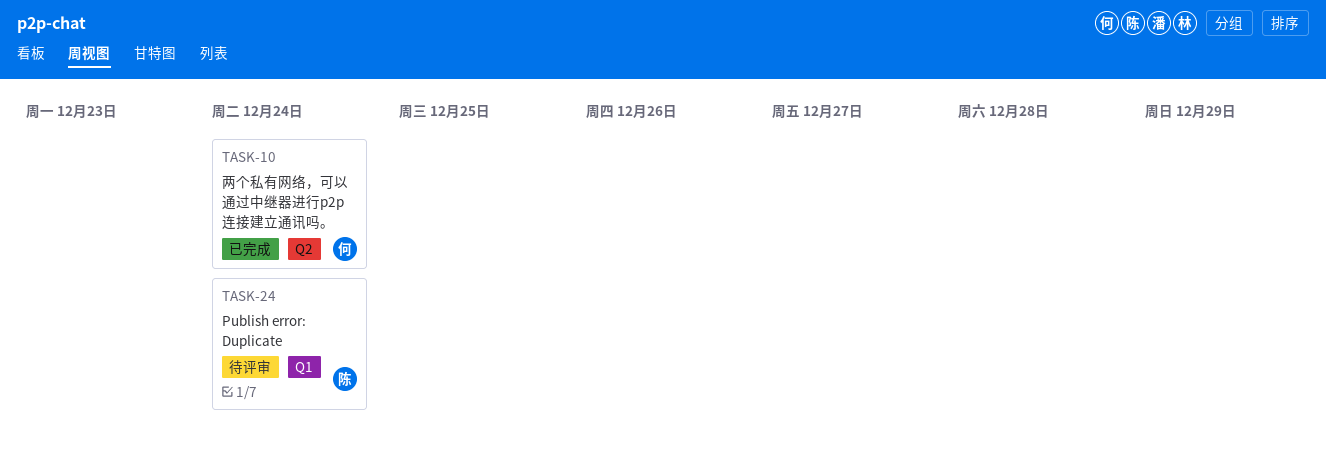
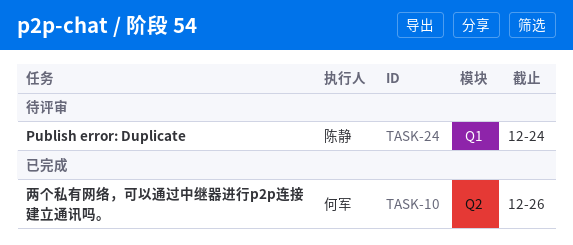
TASK-10, due: Dec 24 -> Dec 26

